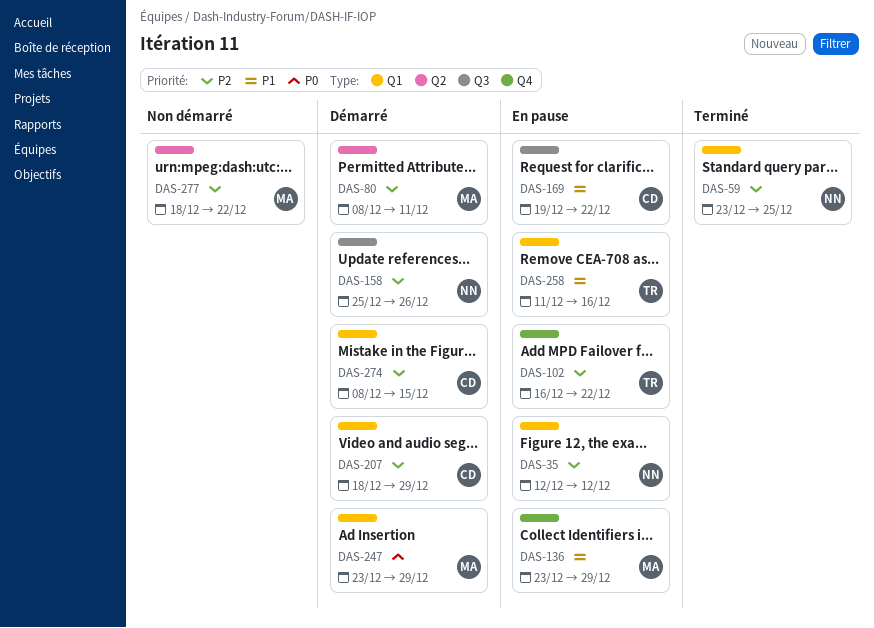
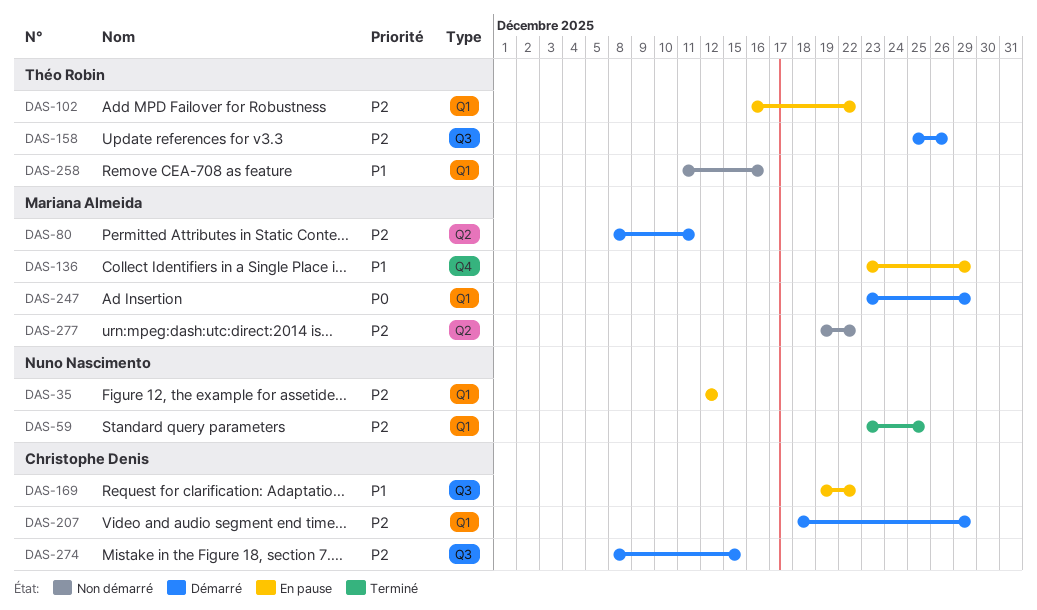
DAS-102, label: Q4 -> Q1
DAS-158, owner: Nuno Nascimento -> Théo Robin
DAS-258, status: En pause -> Non démarré
DAS-274, label: Q1 -> Q3
DAS-277, start: Dec 18 -> Dec 19

